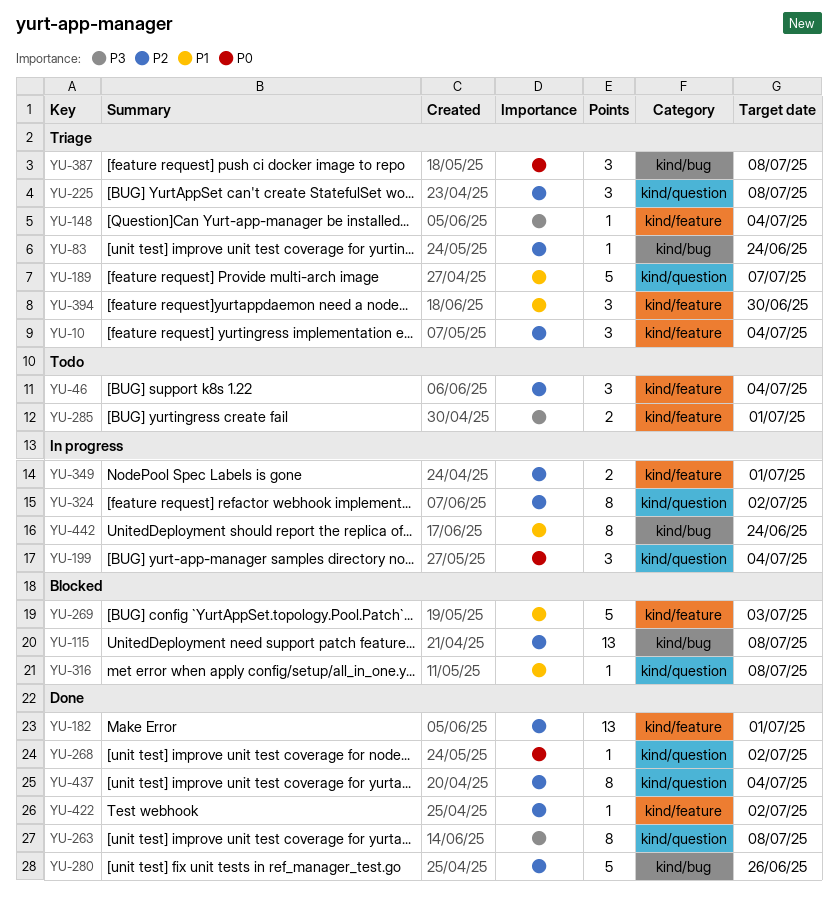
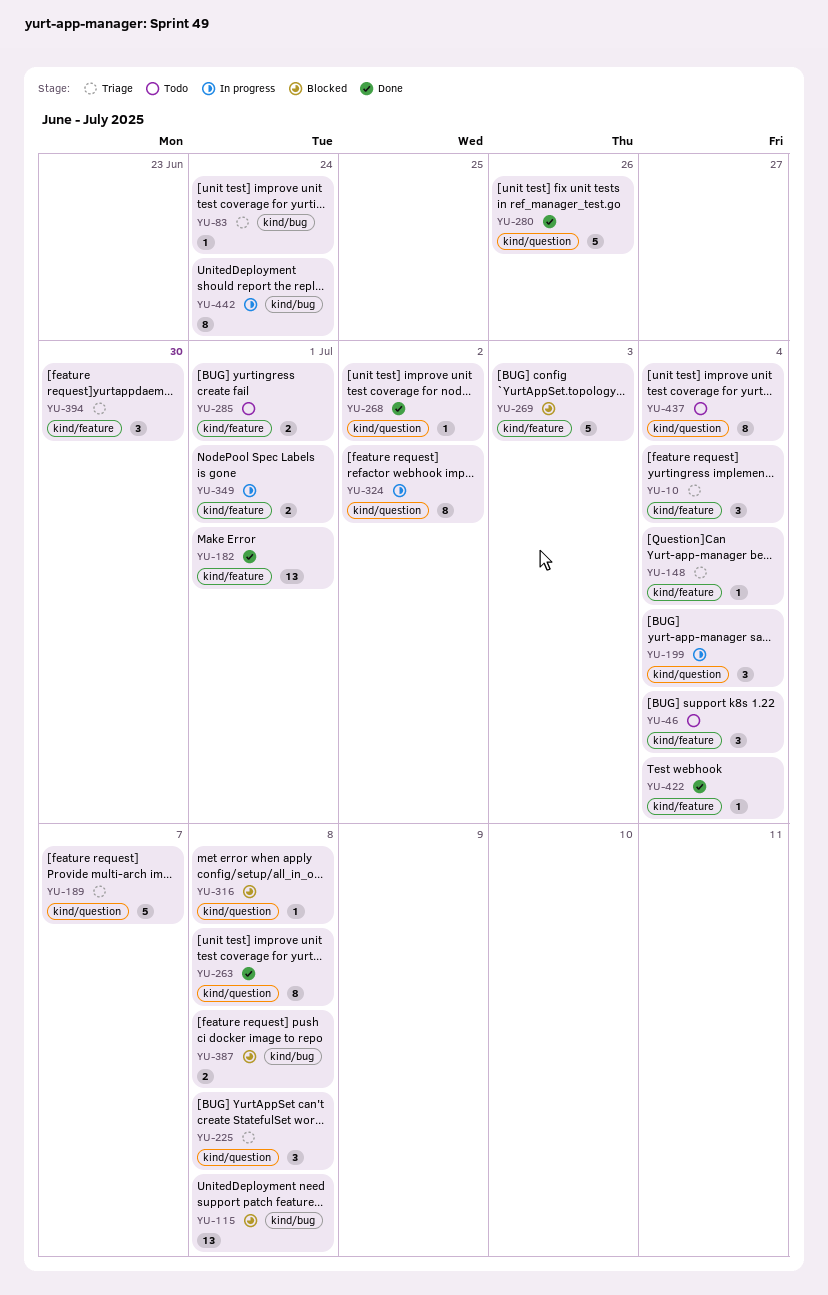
YU-280, label: kind/bug -> kind/question
YU-387, status: Triage -> Blocked
YU-387, estimate: 3 -> 2
YU-422, due: Jul 2 -> Jul 4
YU-437, status: Done -> Todo

